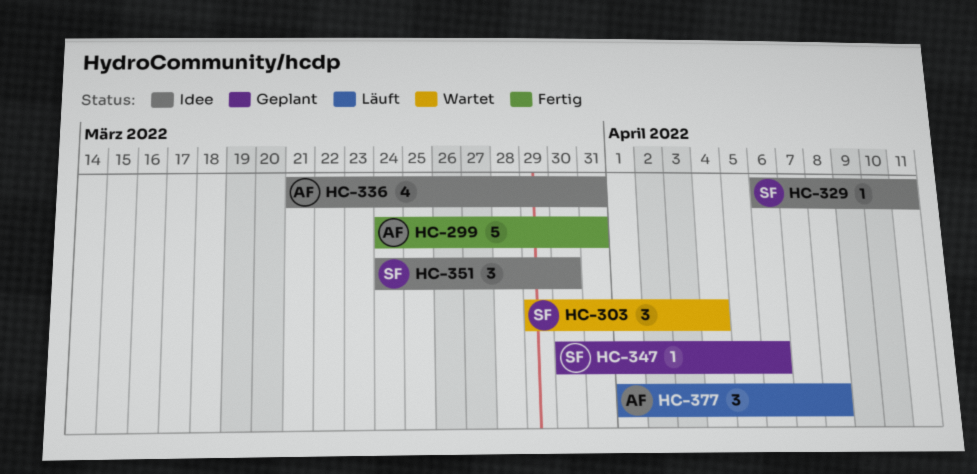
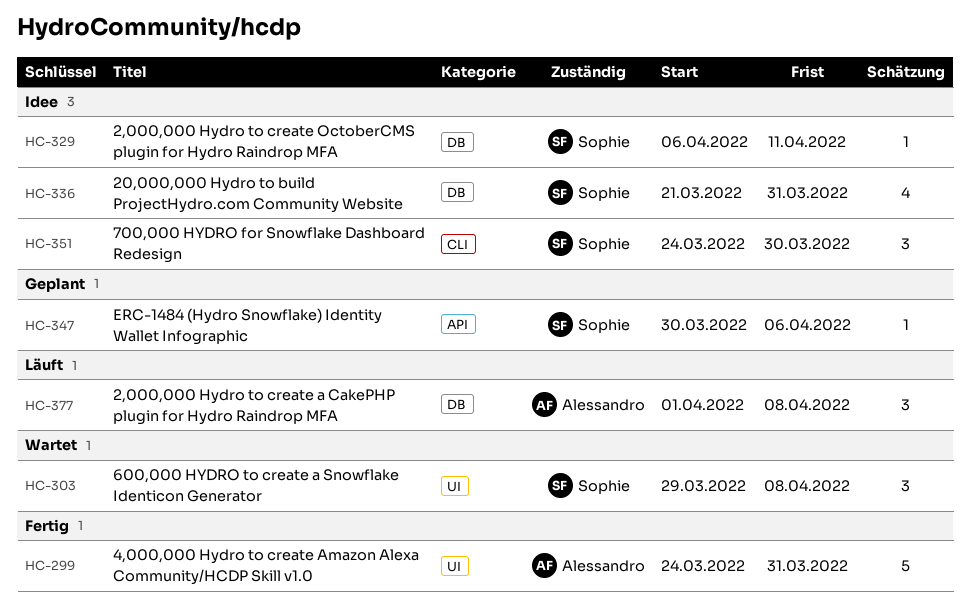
HC-303, due: Apr 4 -> Apr 8
HC-336, owner: Alessandro -> Sophie

